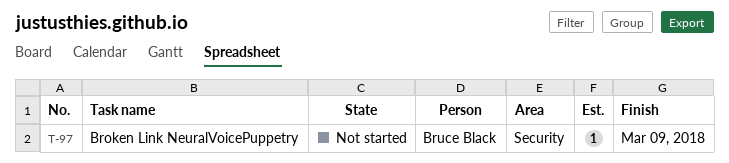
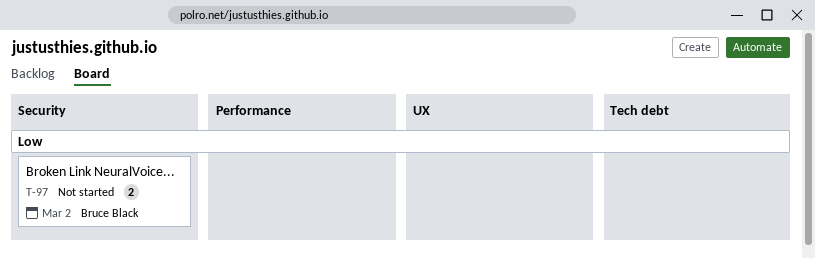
T-97, estimate: 1 -> 2
T-97, due: Mar 9 -> Mar 2

